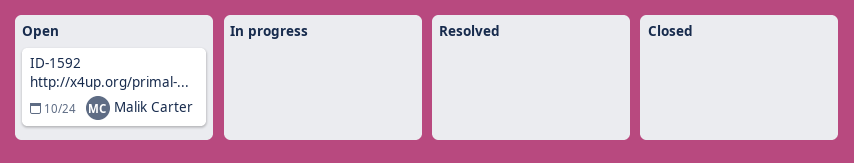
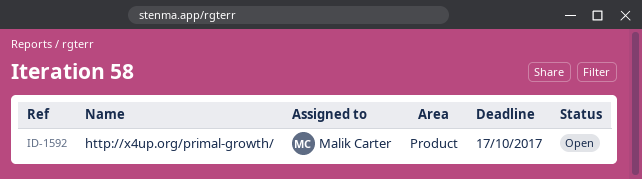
ID-1592, due: Oct 24 -> Oct 17

